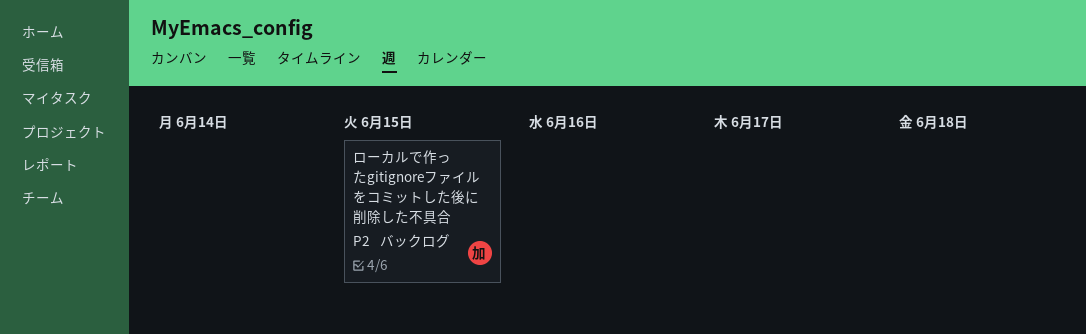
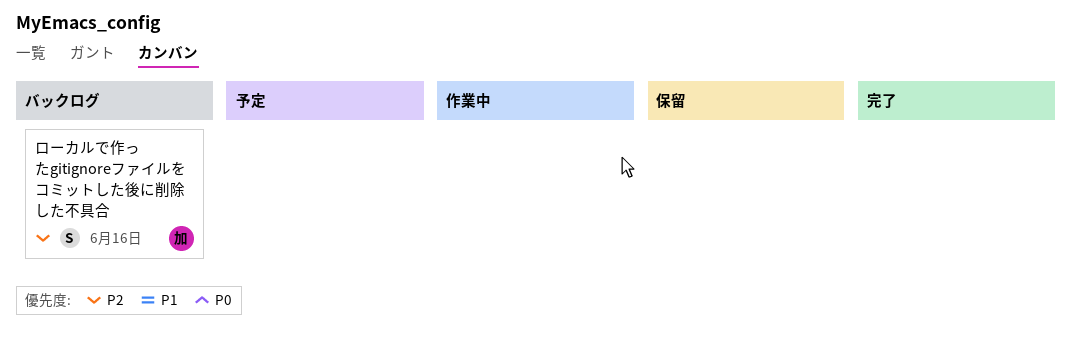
ローカルで作ったgitignoreファイルをコミットした後に削除した不具合, due: Jun 15 -> Jun 16

